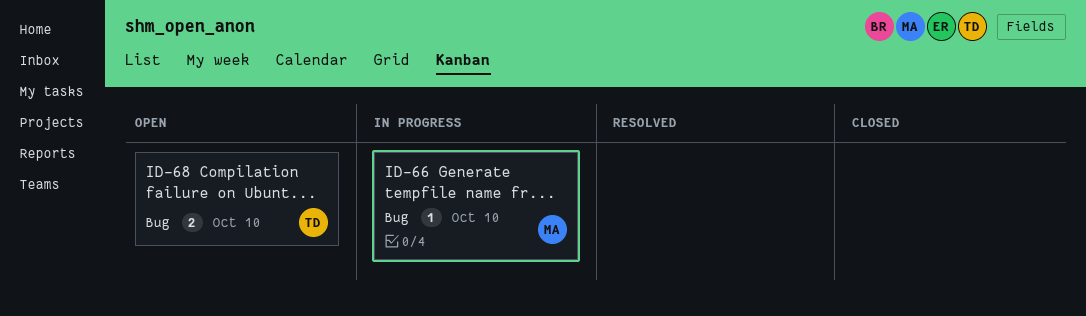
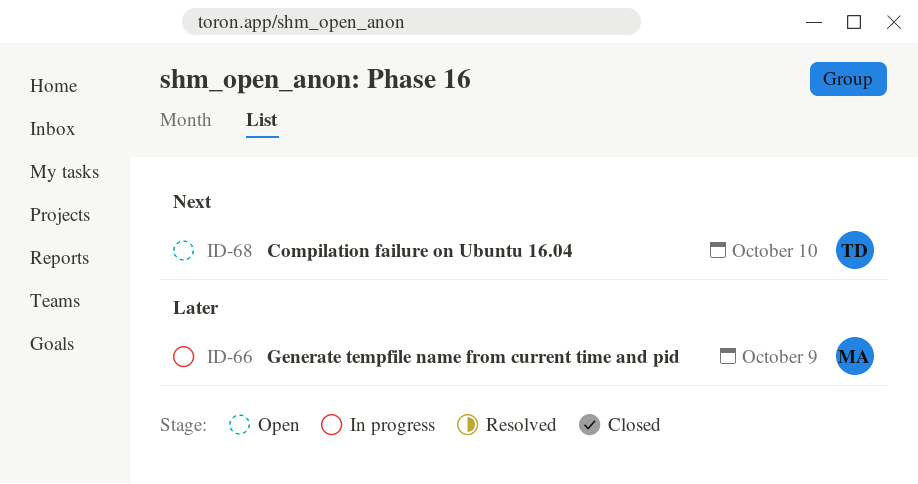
ID-66, due: Oct 10 -> Oct 9

